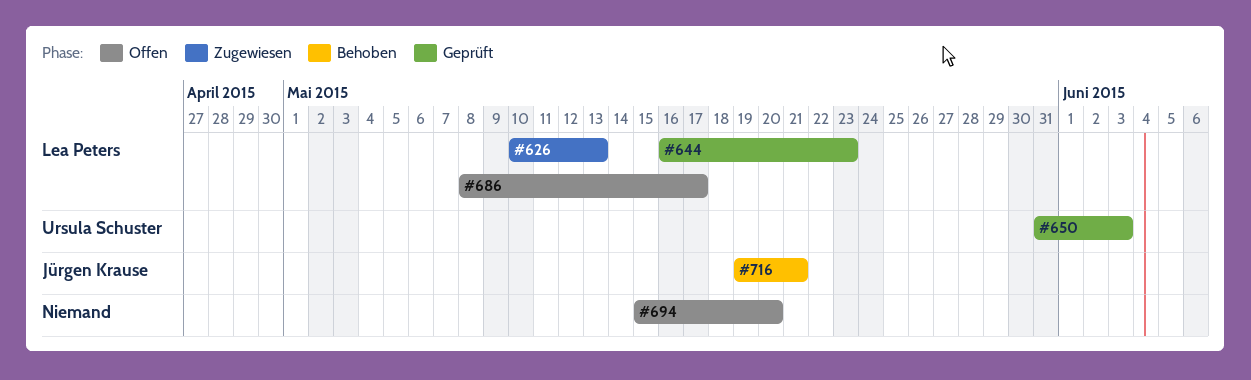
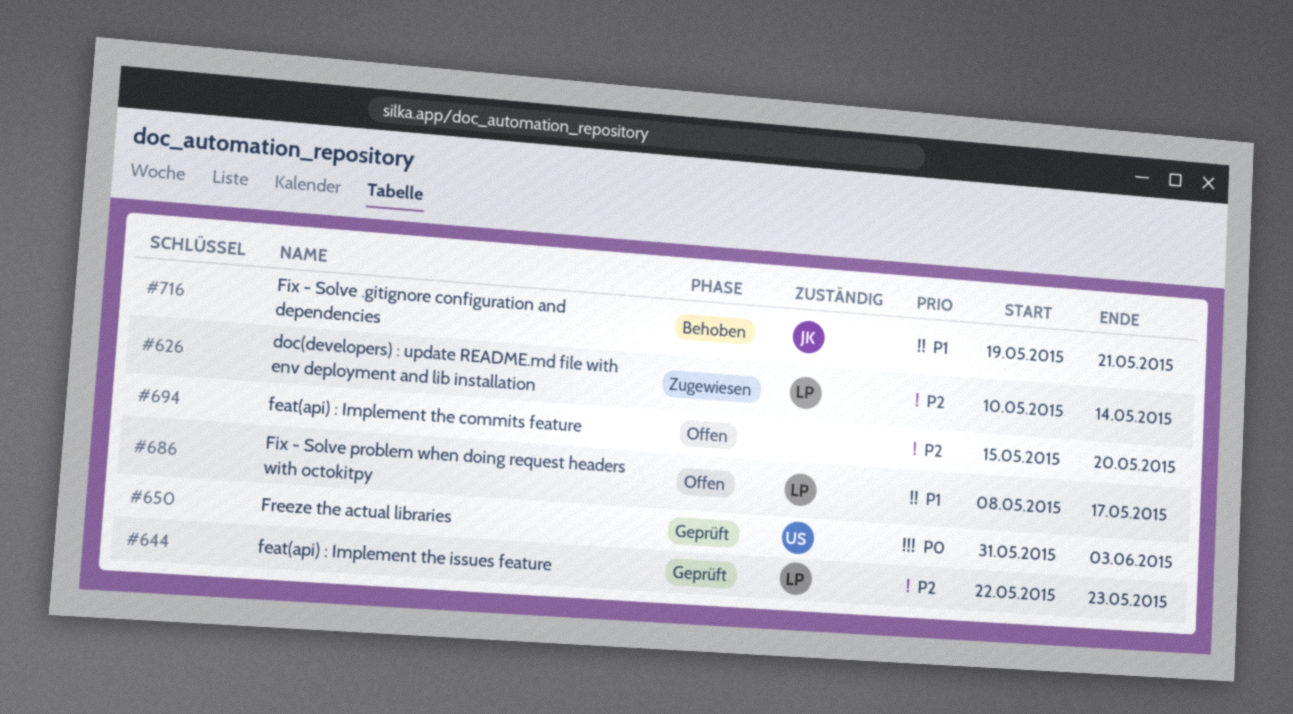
#626, due: May 13 -> May 14
#644, start: May 16 -> May 22

